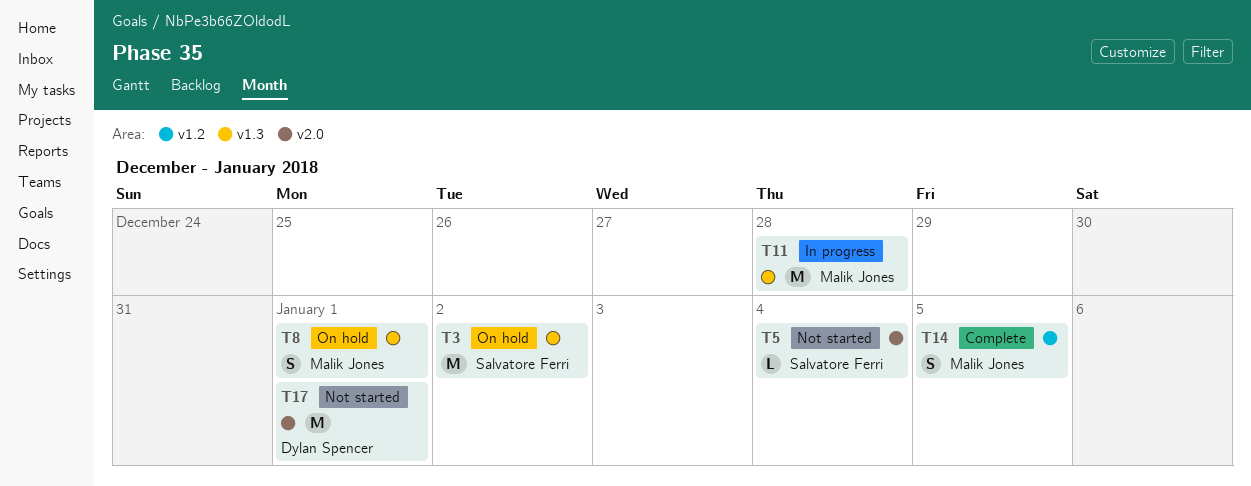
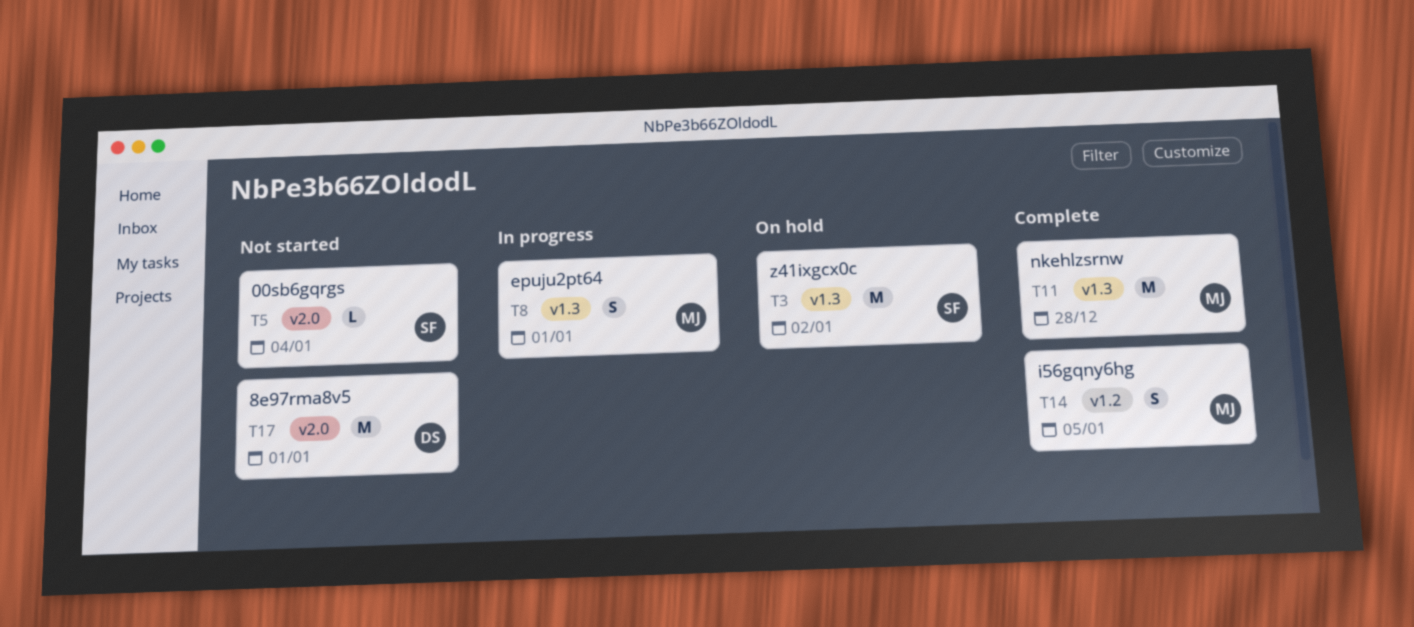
T8, status: On hold -> In progress
T11, status: In progress -> Complete

